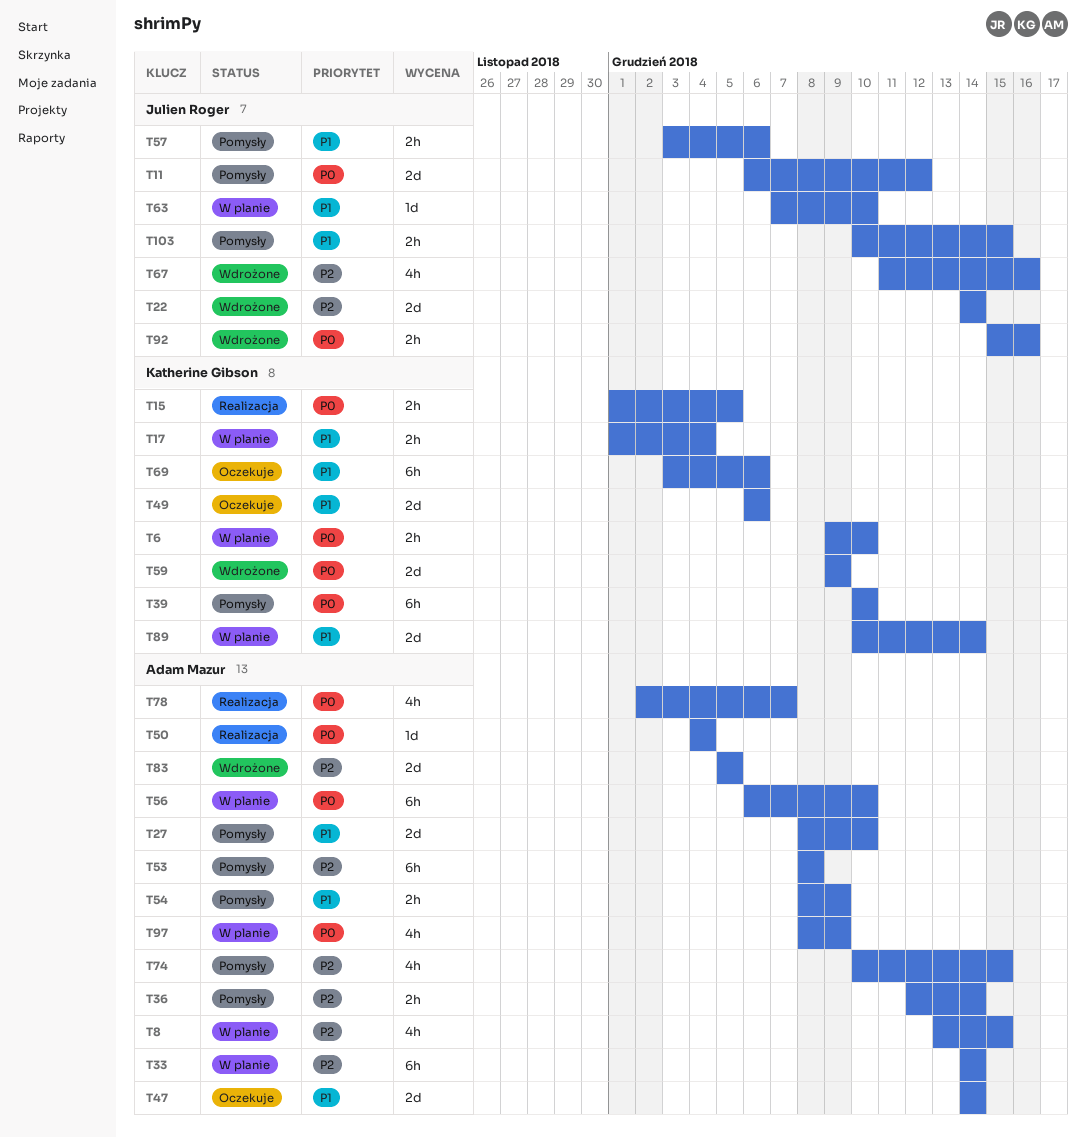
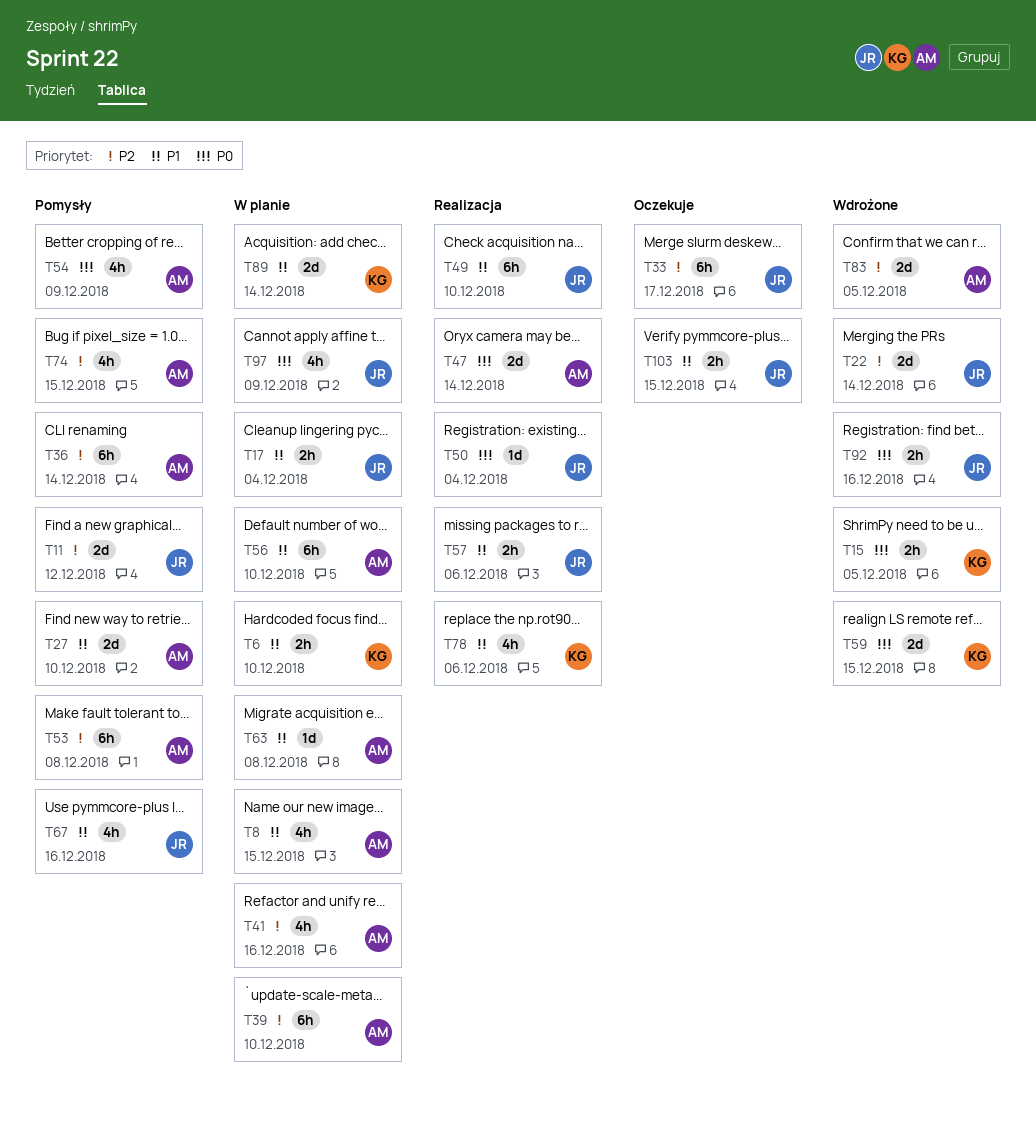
T6, priority: P0 -> P1
T8, priority: P2 -> P1
T11, priority: P0 -> P2
T15, status: Realizacja -> Wdrożone
T17, owner: Katherine Gibson -> Julien Roger
T33, status: W planie -> Oczekuje
T33, owner: Adam Mazur -> Julien Roger
T33, due: Dec 14 -> Dec 17
T36, estimate: 2h -> 6h
T39, status: Pomysły -> W planie
T39, owner: Katherine Gibson -> Adam Mazur
T39, priority: P0 -> P2
T41: none -> present
T47, status: Oczekuje -> Realizacja
T47, priority: P1 -> P0
T49, status: Oczekuje -> Realizacja
T49, owner: Katherine Gibson -> Julien Roger
T49, estimate: 2d -> 6h
T49, due: Dec 6 -> Dec 10
T50, owner: Adam Mazur -> Julien Roger
T54, priority: P1 -> P0
T54, estimate: 2h -> 4h
T56, priority: P0 -> P1
T57, status: Pomysły -> Realizacja
T59, due: Dec 9 -> Dec 15
T63, owner: Julien Roger -> Adam Mazur
T63, due: Dec 10 -> Dec 8
T67, status: Wdrożone -> Pomysły
T67, priority: P2 -> P1
T69: present -> none
T78, owner: Adam Mazur -> Katherine Gibson
T78, priority: P0 -> P1
T78, due: Dec 7 -> Dec 6
T97, owner: Adam Mazur -> Julien Roger
T103, status: Pomysły -> Oczekuje

